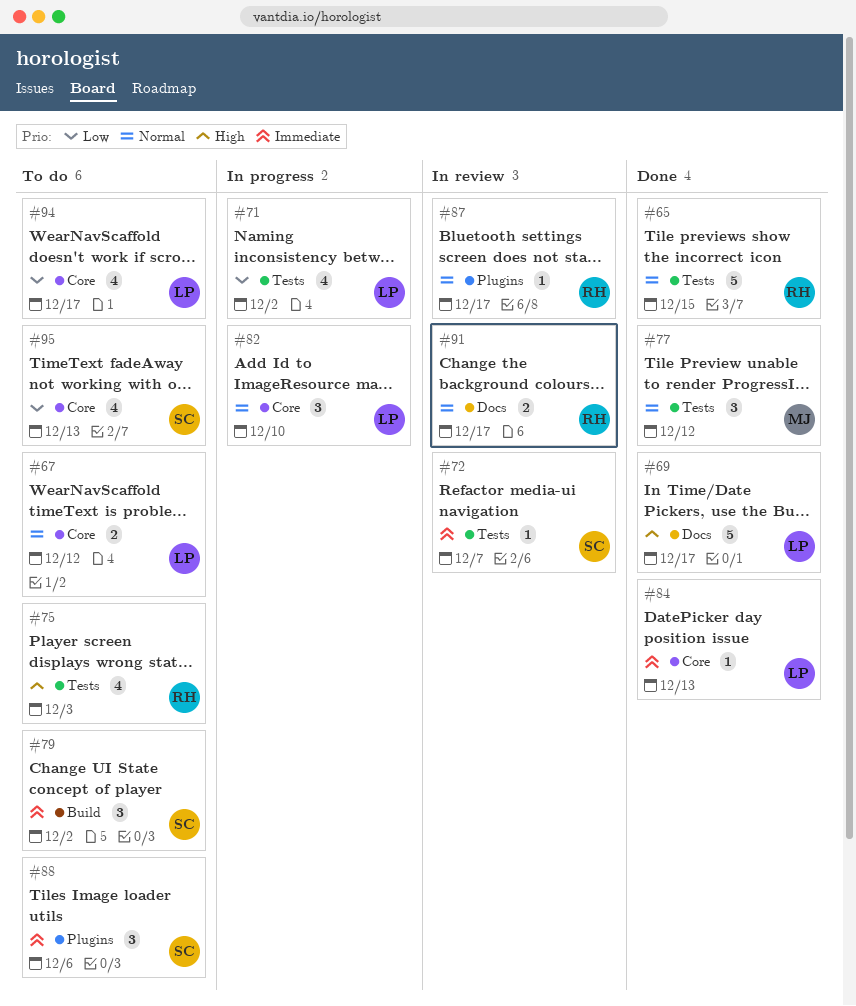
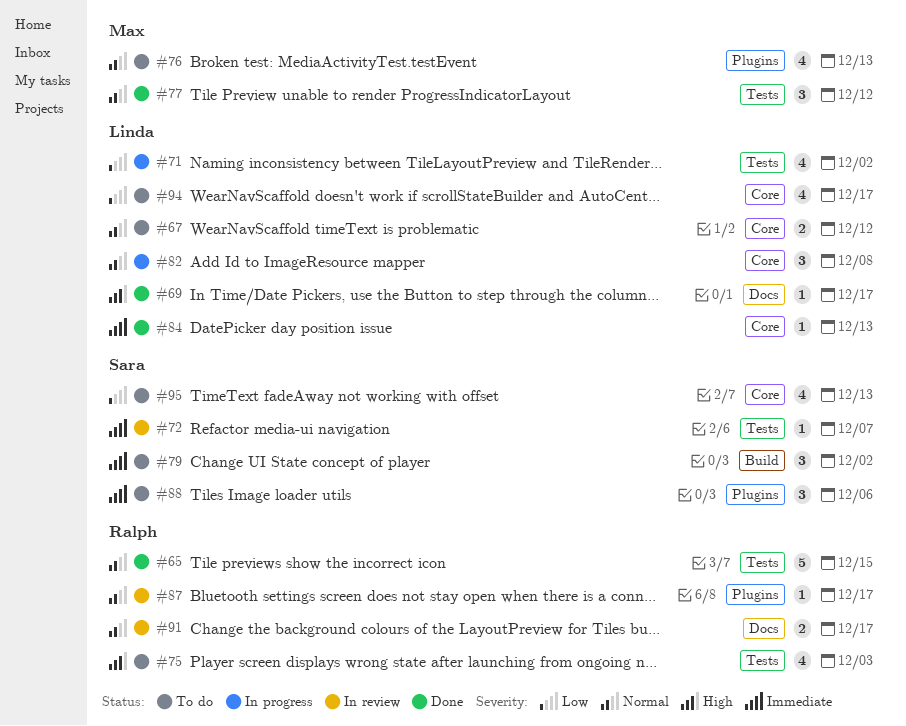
#69, estimate: 5 -> 1
#76: none -> present
#82, due: Dec 10 -> Dec 8

